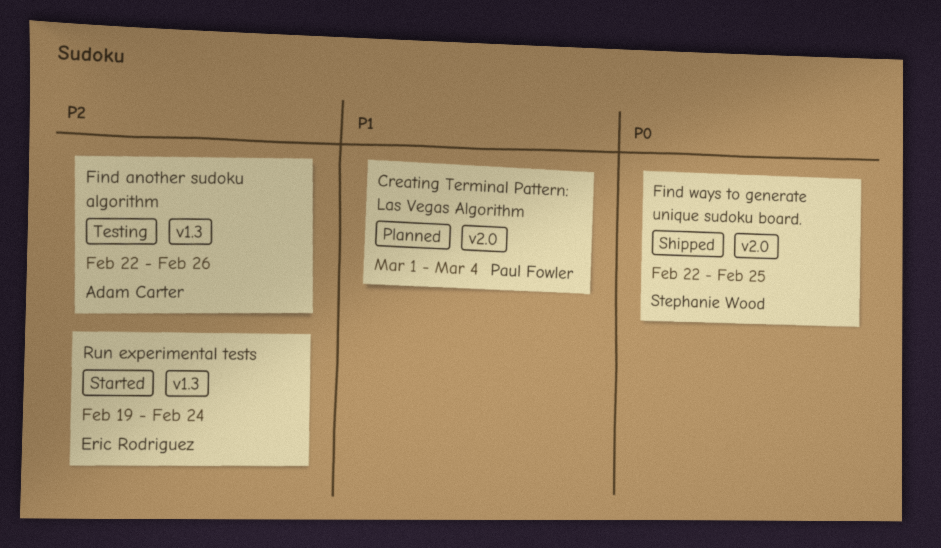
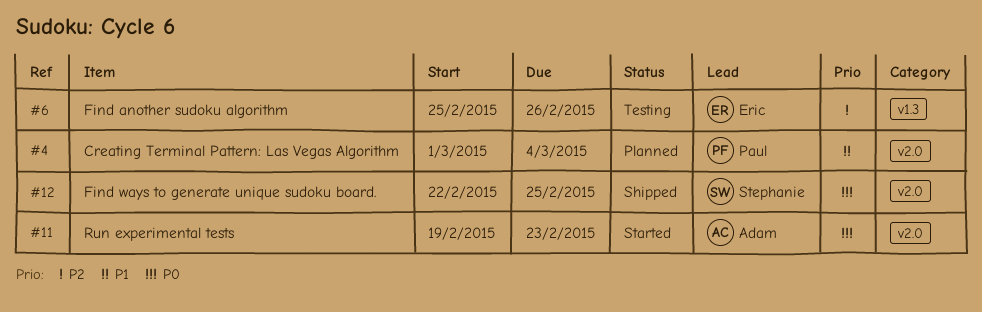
Find another sudoku algorithm, owner: Adam Carter -> Eric Rodriguez
Find another sudoku algorithm, start: Feb 22 -> Feb 25
Run experimental tests, owner: Eric Rodriguez -> Adam Carter
Run experimental tests, priority: P2 -> P0
Run experimental tests, label: v1.3 -> v2.0
Run experimental tests, due: Feb 24 -> Feb 23

